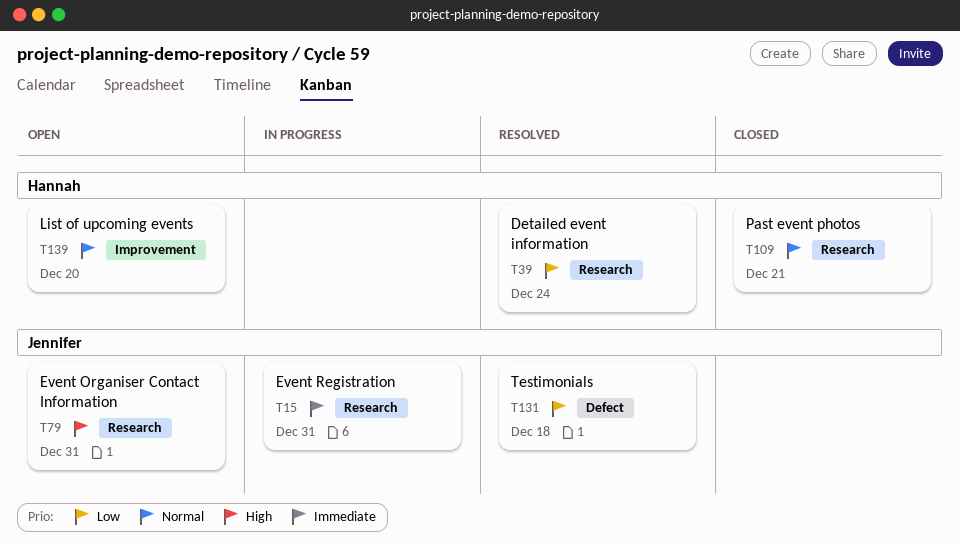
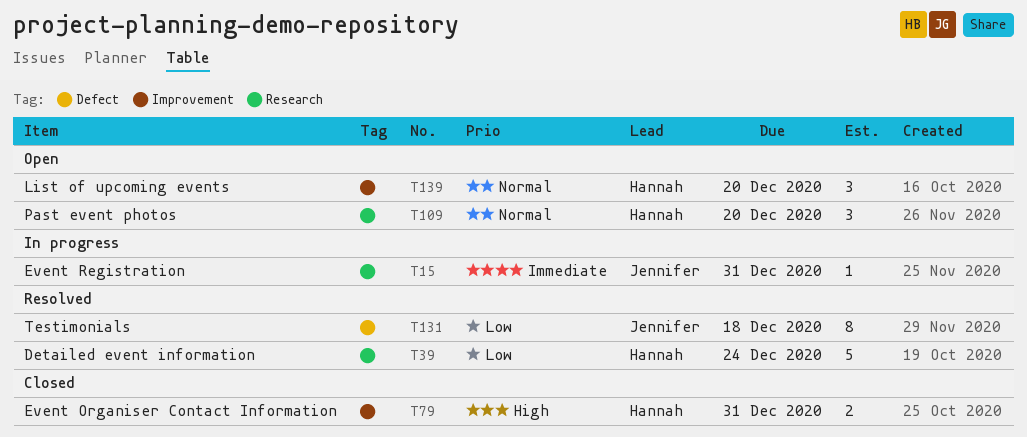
T79, status: Open -> Closed
T79, owner: Jennifer -> Hannah
T79, label: Research -> Improvement
T109, status: Closed -> Open
T109, due: Dec 21 -> Dec 20

